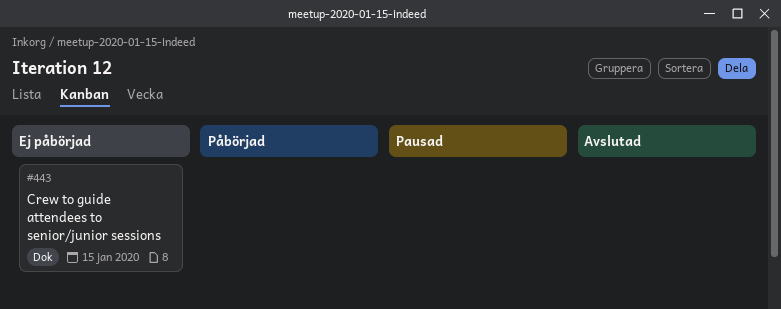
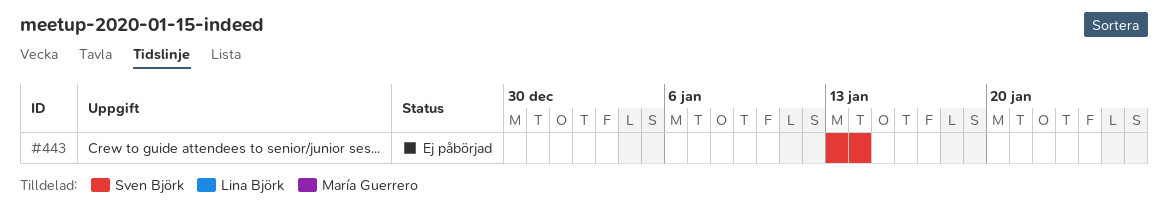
#443, due: Jan 15 -> Jan 14

